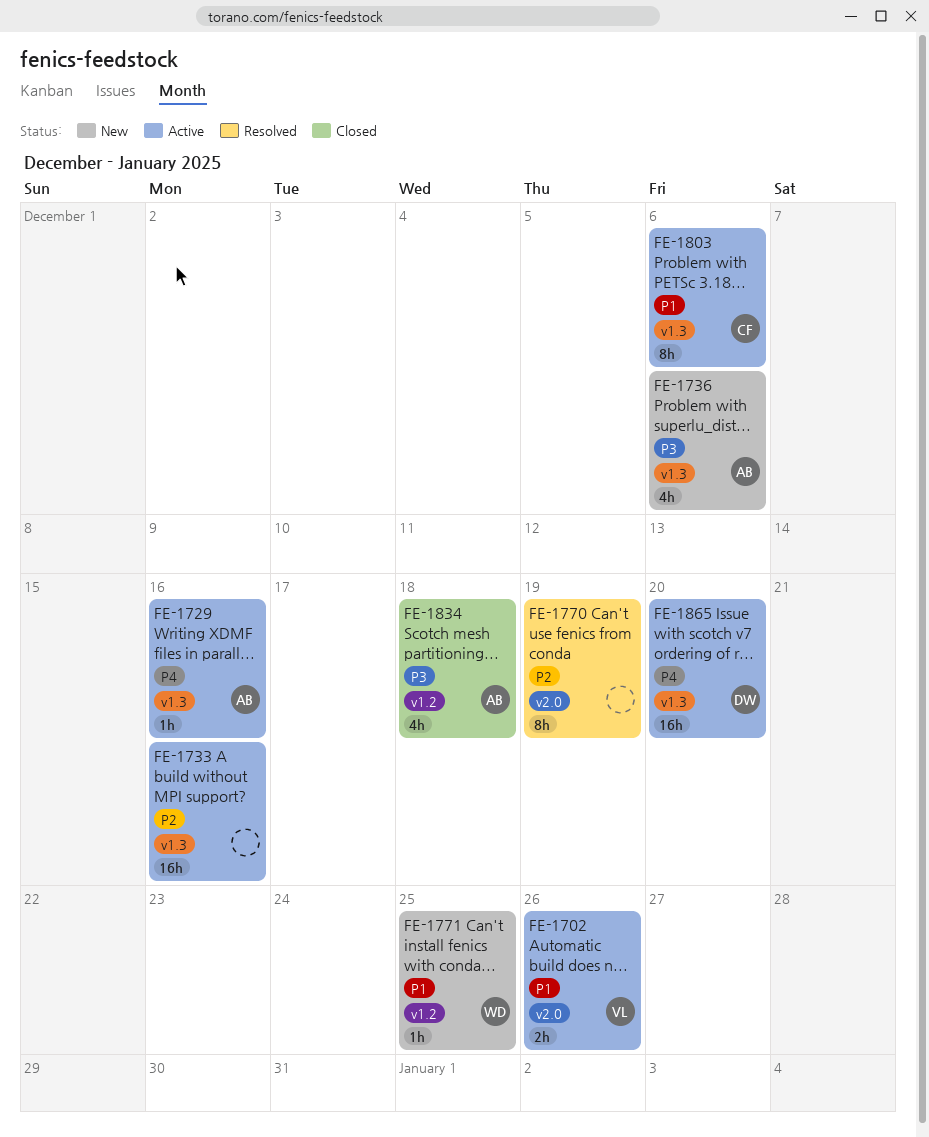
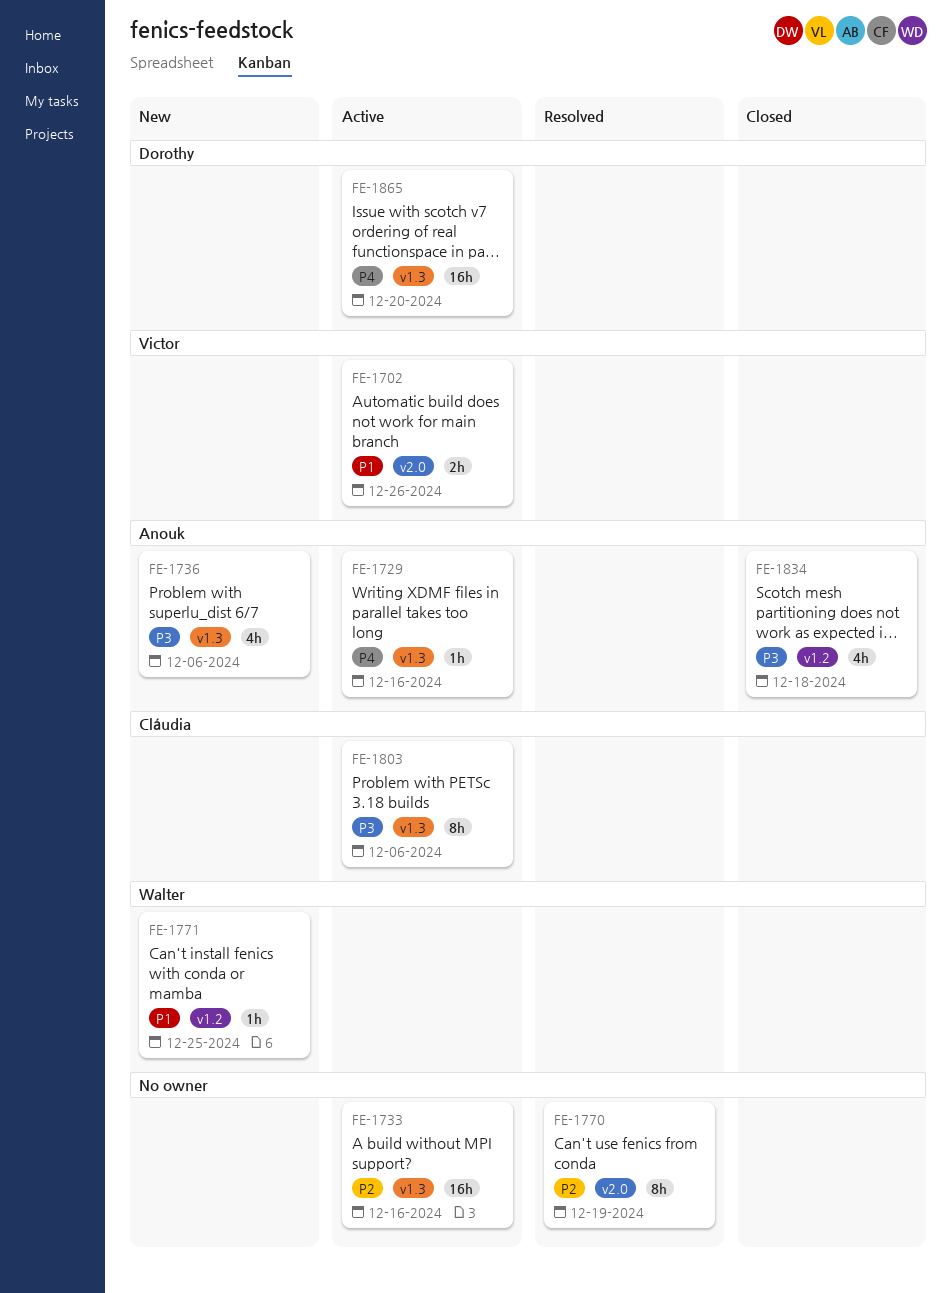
FE-1803, priority: P1 -> P3

